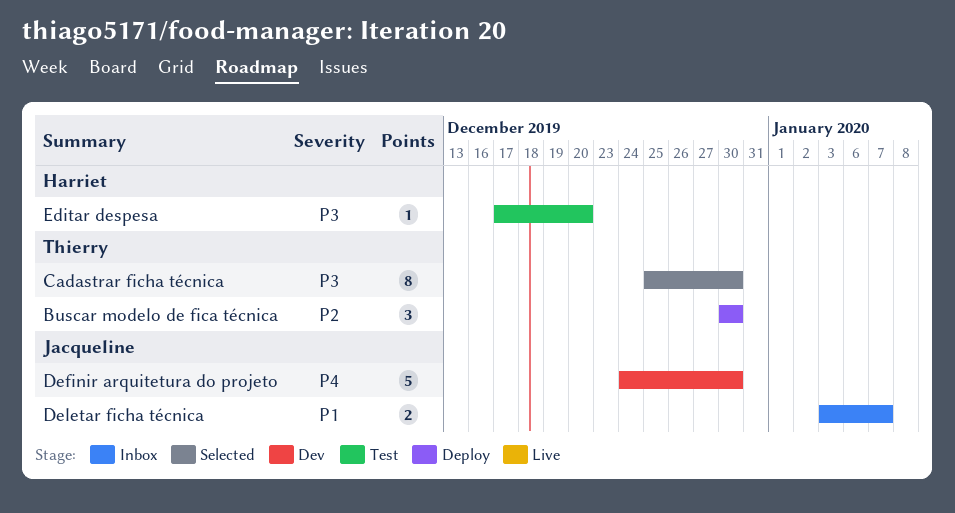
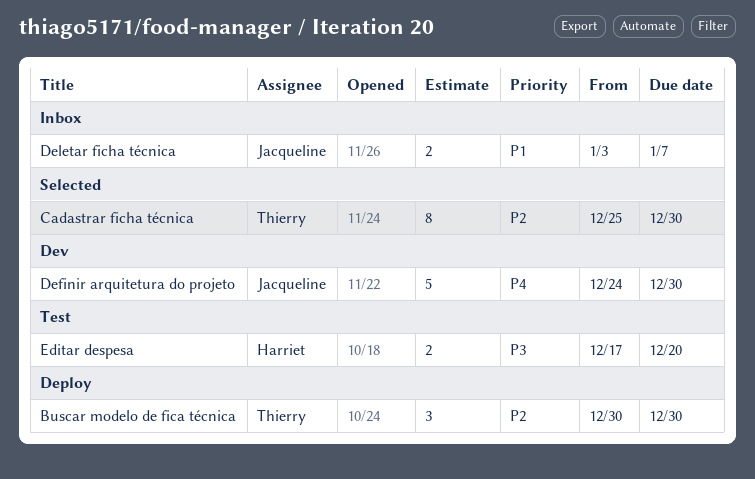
Cadastrar ficha técnica, priority: P3 -> P2
Editar despesa, estimate: 1 -> 2

